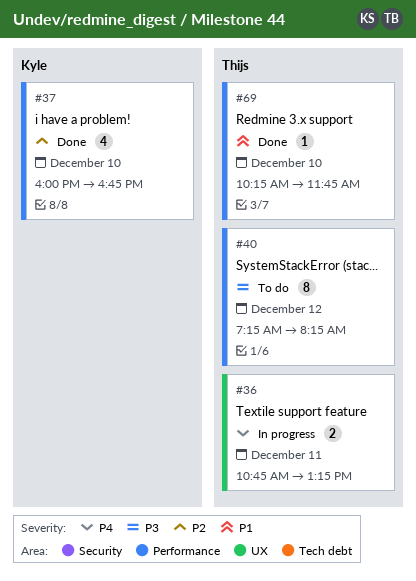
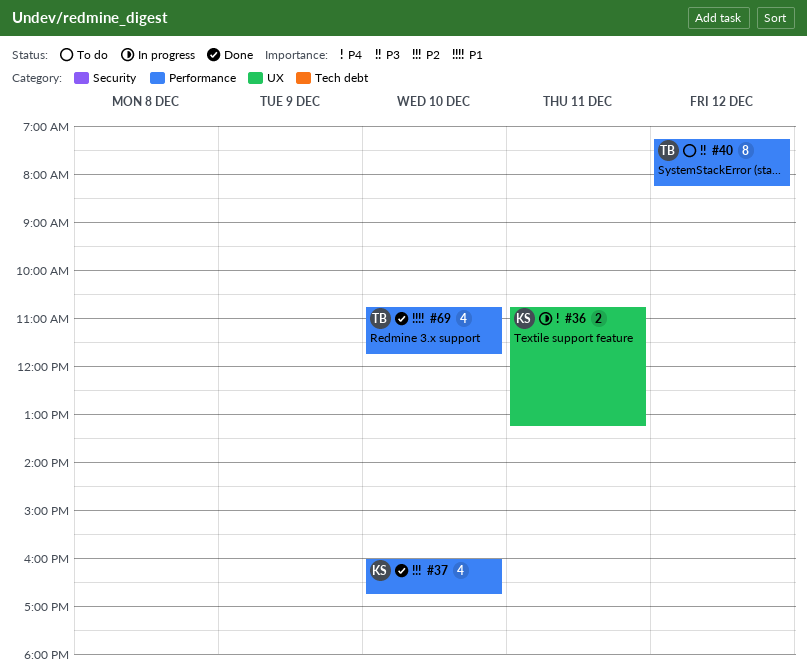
#36, owner: Thijs -> Kyle
#69, estimate: 1 -> 4
#69, begins: 10:15 -> 10:45

